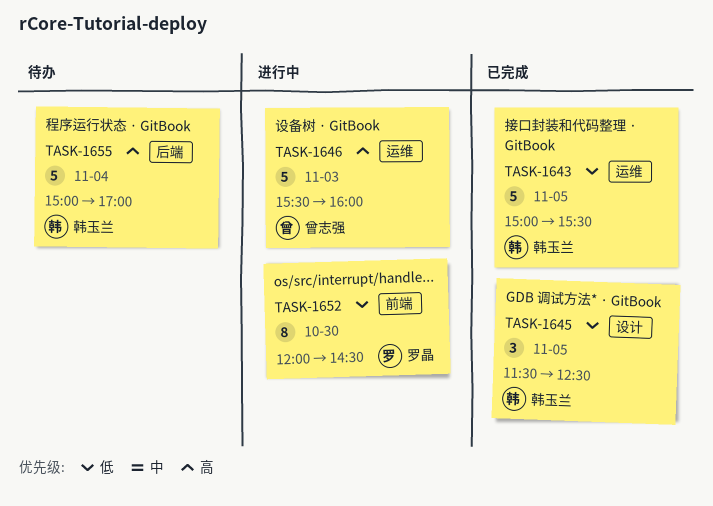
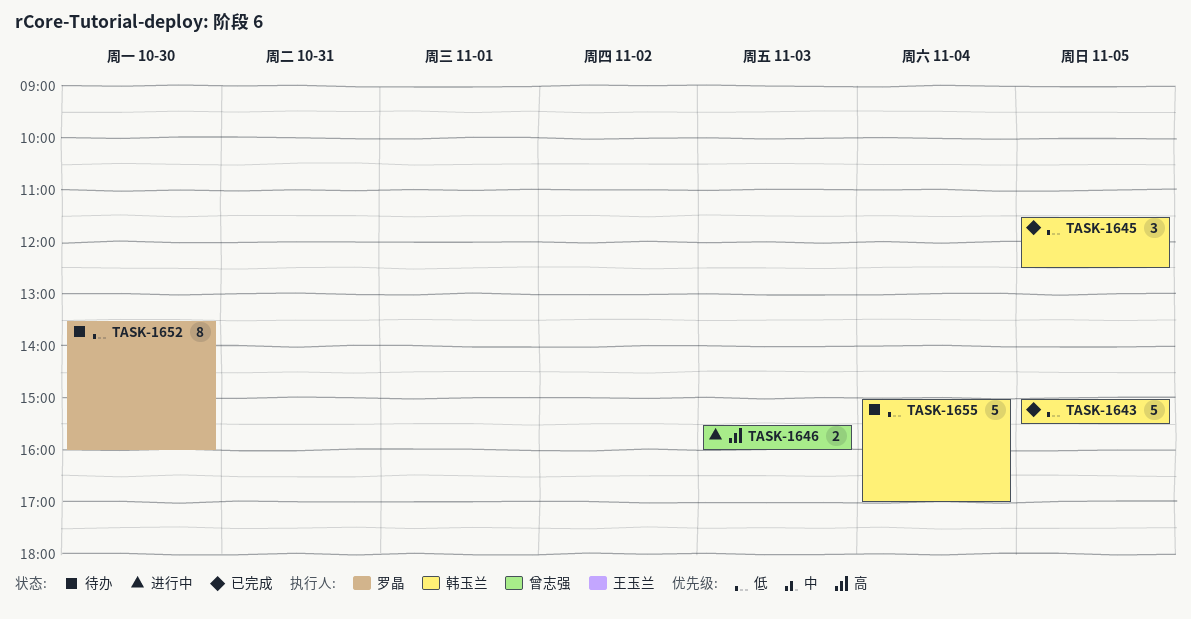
TASK-1646, estimate: 5 -> 2
TASK-1652, status: 进行中 -> 待办
TASK-1652, begins: 12:00 -> 13:30
TASK-1652, ends: 14:30 -> 16:00
TASK-1655, priority: 高 -> 低

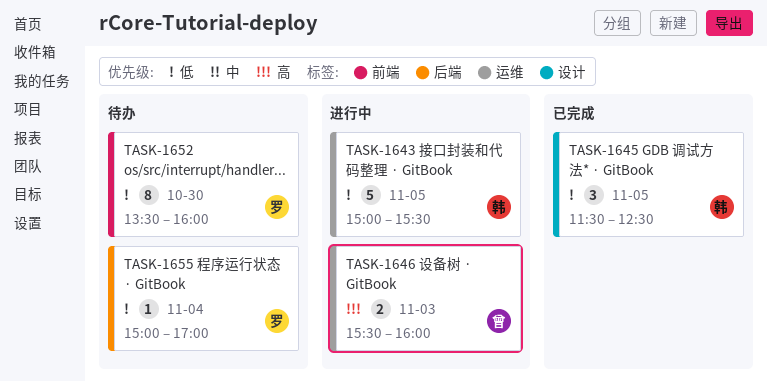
TASK-1643, status: 已完成 -> 进行中
TASK-1655, owner: 韩玉兰 -> 罗晶
TASK-1655, estimate: 5 -> 1

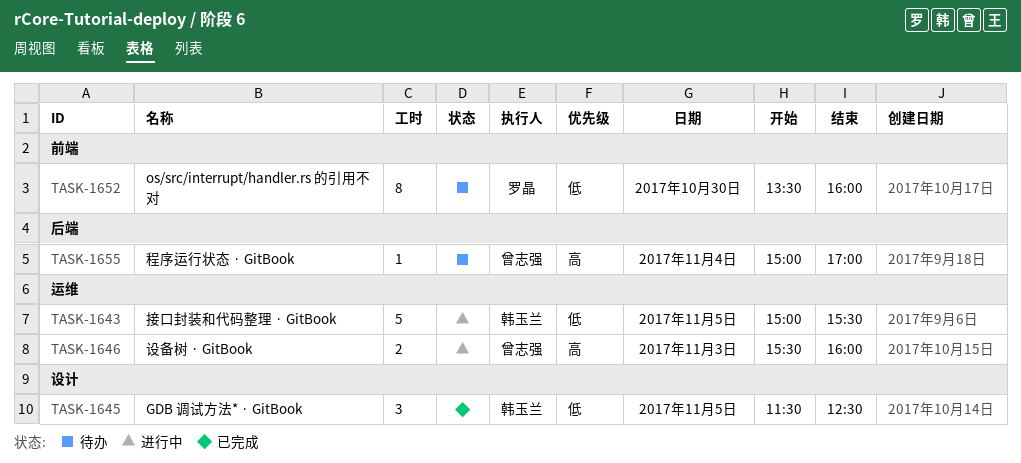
TASK-1655, owner: 罗晶 -> 曾志强
TASK-1655, priority: 低 -> 高

